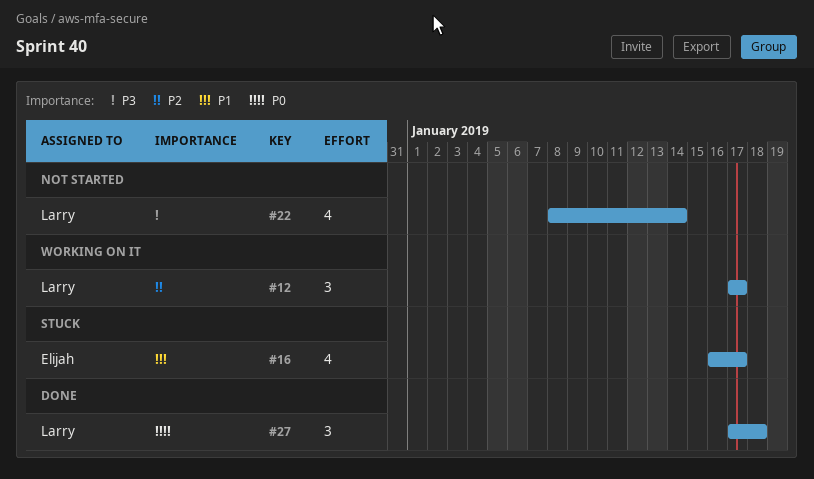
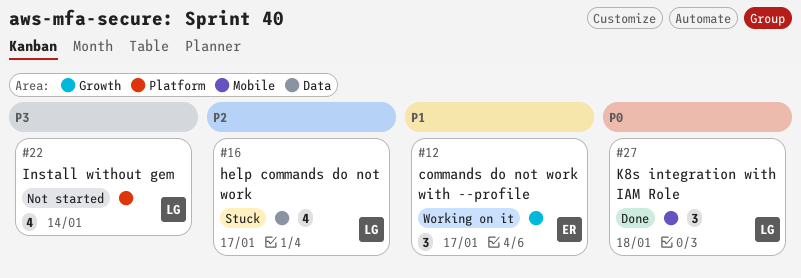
#12, owner: Larry -> Elijah
#12, priority: P2 -> P1
#16, owner: Elijah -> Larry
#16, priority: P1 -> P2

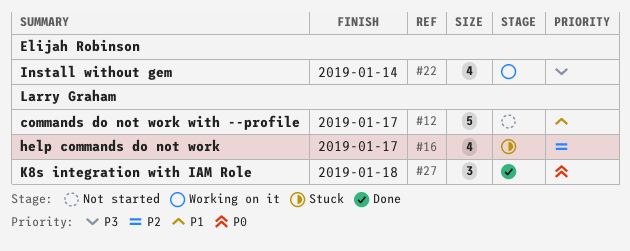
#12, status: Working on it -> Not started
#12, owner: Elijah Robinson -> Larry Graham
#12, estimate: 3 -> 5
#22, status: Not started -> Working on it
#22, owner: Larry Graham -> Elijah Robinson

